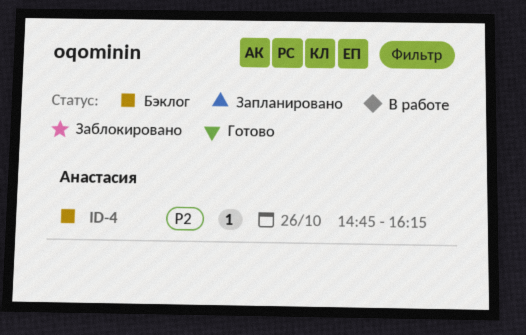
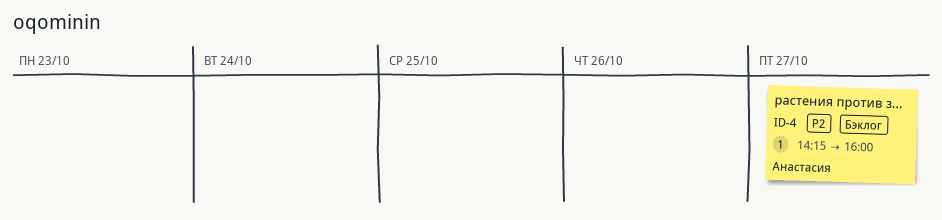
ID-4, day: Oct 26 -> Oct 27
ID-4, begins: 14:45 -> 14:15
ID-4, ends: 16:15 -> 16:00

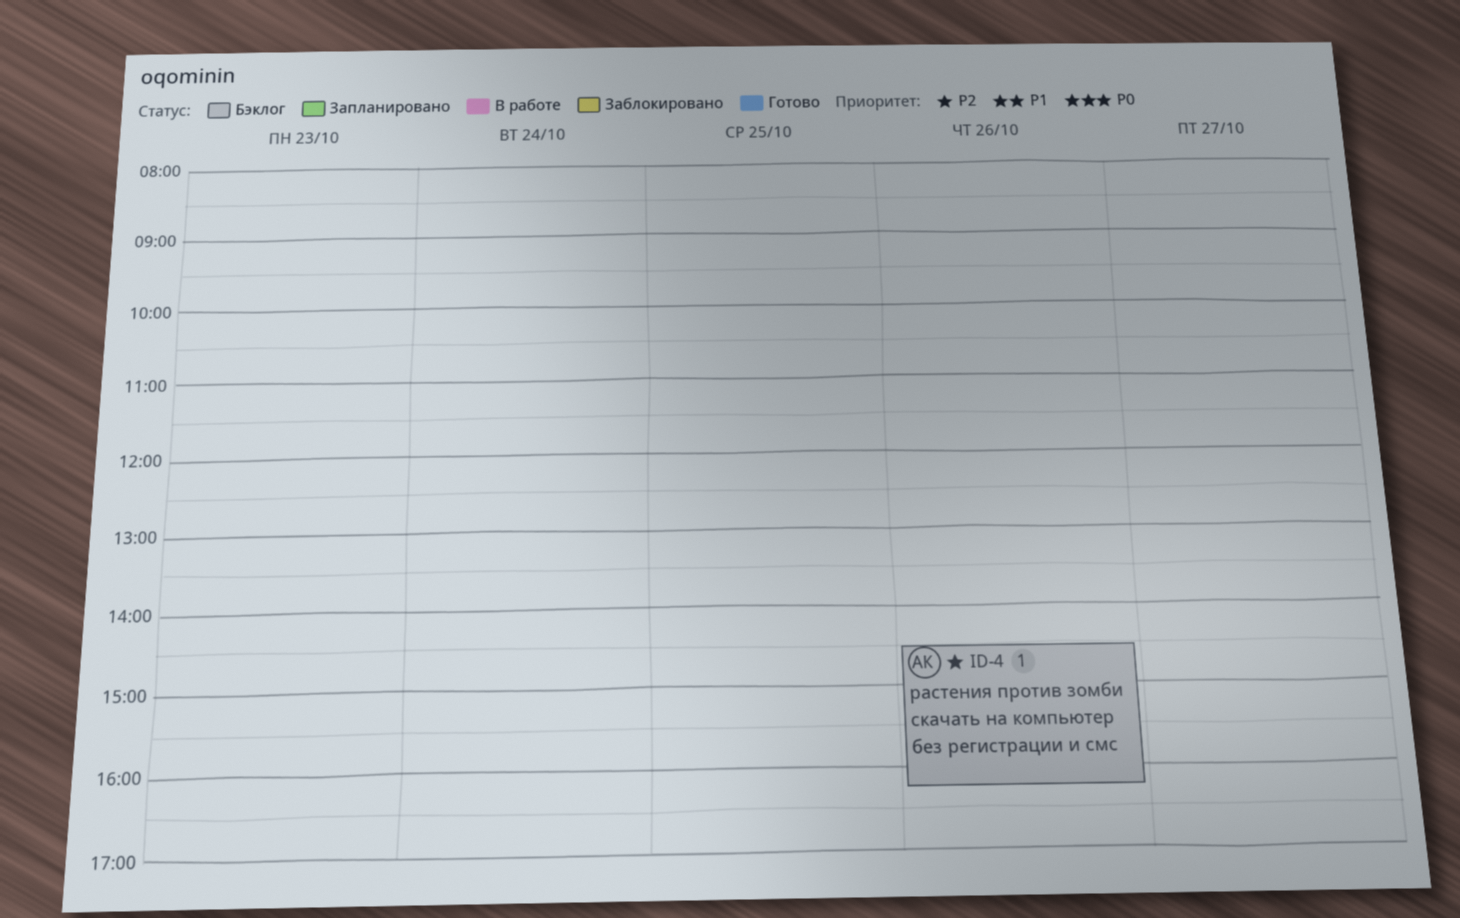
ID-4, day: Oct 27 -> Oct 26
ID-4, begins: 14:15 -> 14:30
ID-4, ends: 16:00 -> 16:15

